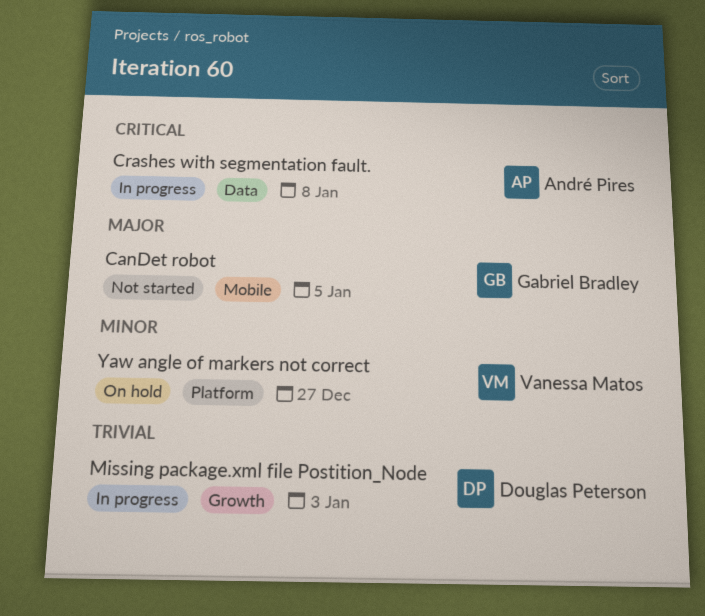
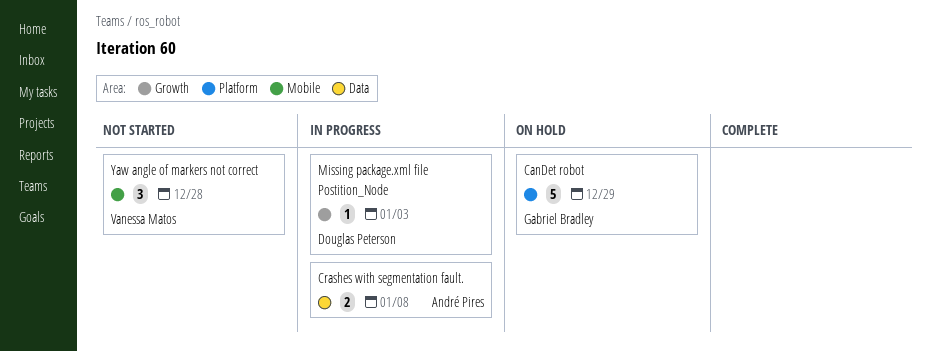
CanDet robot, status: Not started -> On hold
CanDet robot, label: Mobile -> Platform
CanDet robot, due: Jan 5 -> Dec 29
Yaw angle of markers not correct, status: On hold -> Not started
Yaw angle of markers not correct, label: Platform -> Mobile
Yaw angle of markers not correct, due: Dec 27 -> Dec 28

